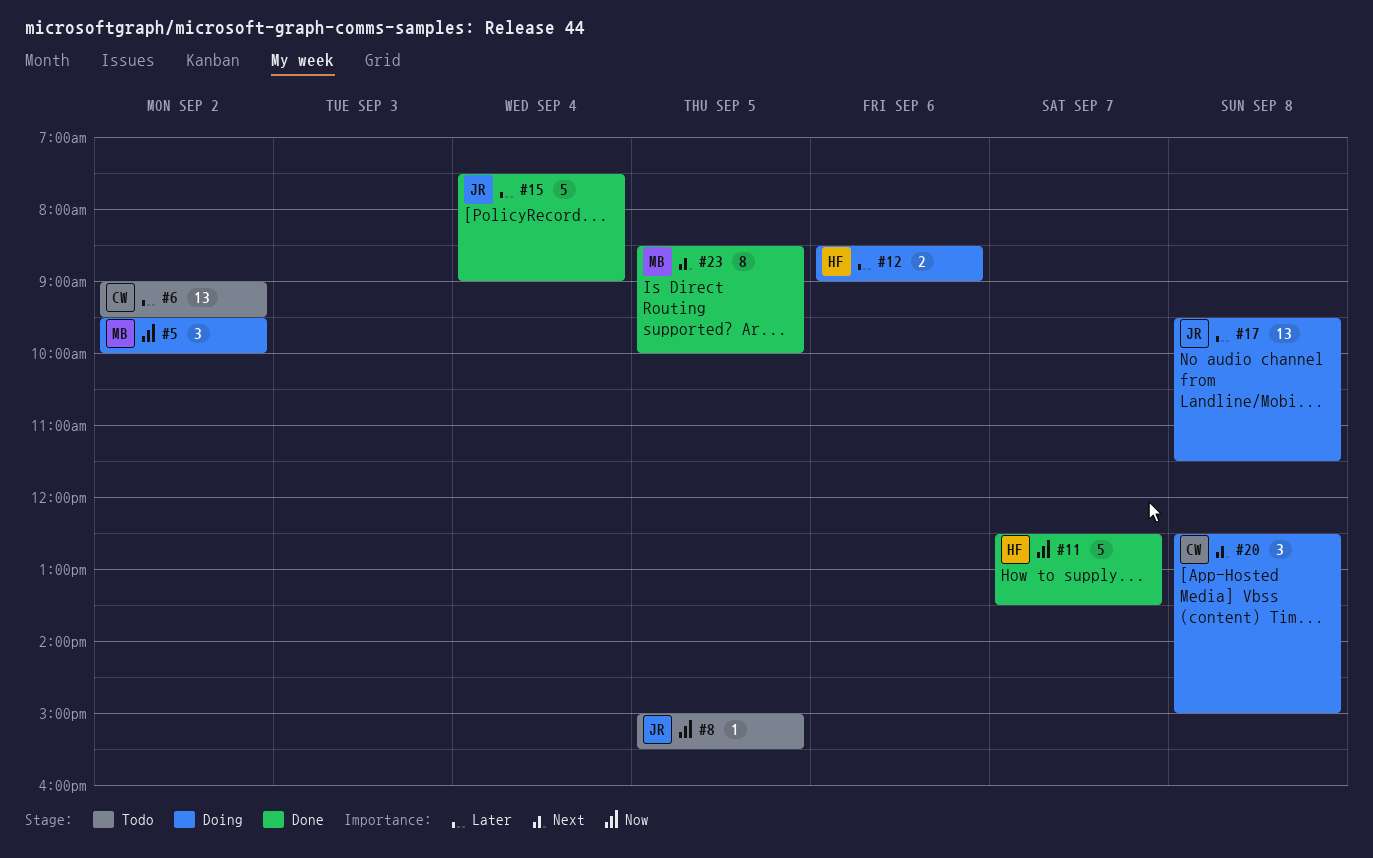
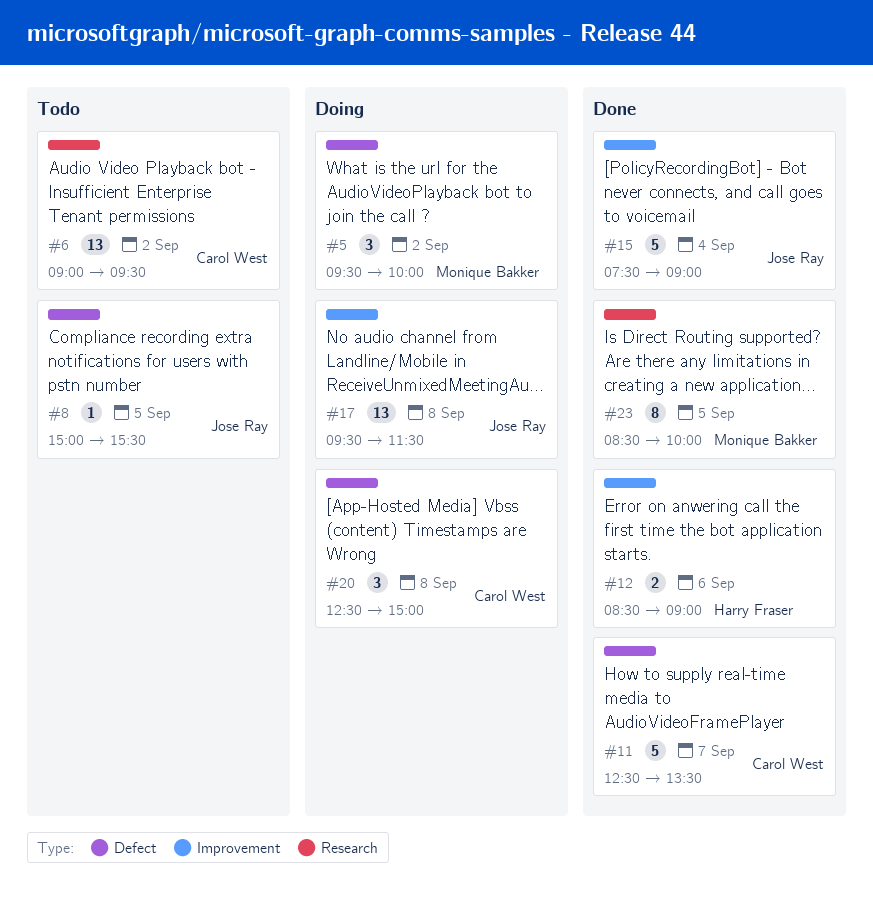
#11, owner: Harry Fraser -> Carol West
#12, status: Doing -> Done

